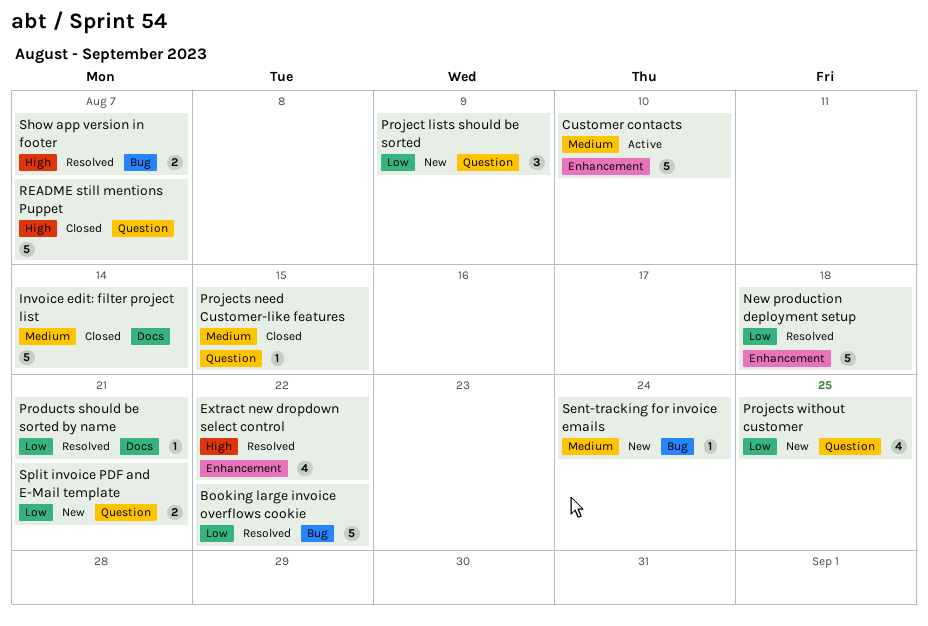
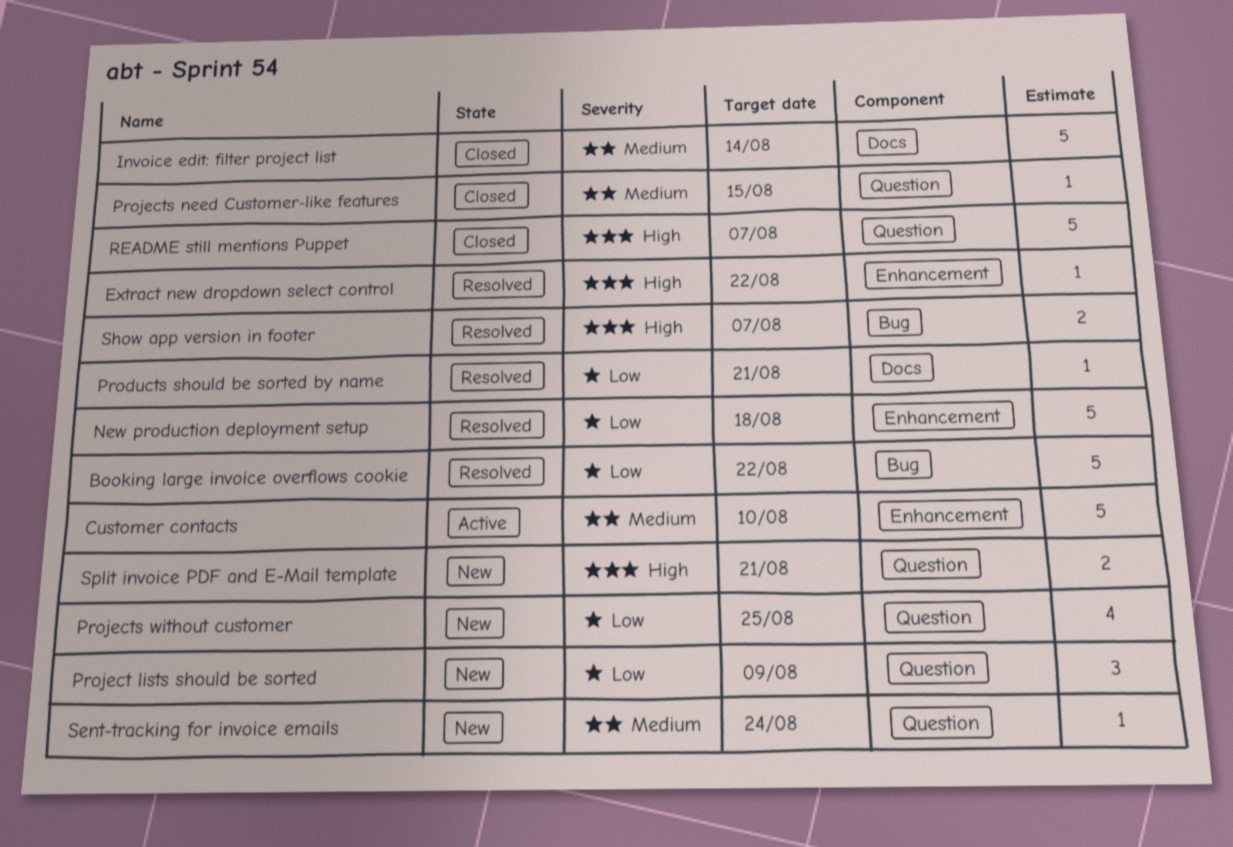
Extract new dropdown select control, estimate: 4 -> 1
Sent-tracking for invoice emails, label: Bug -> Question
Split invoice PDF and E-Mail template, priority: Low -> High

